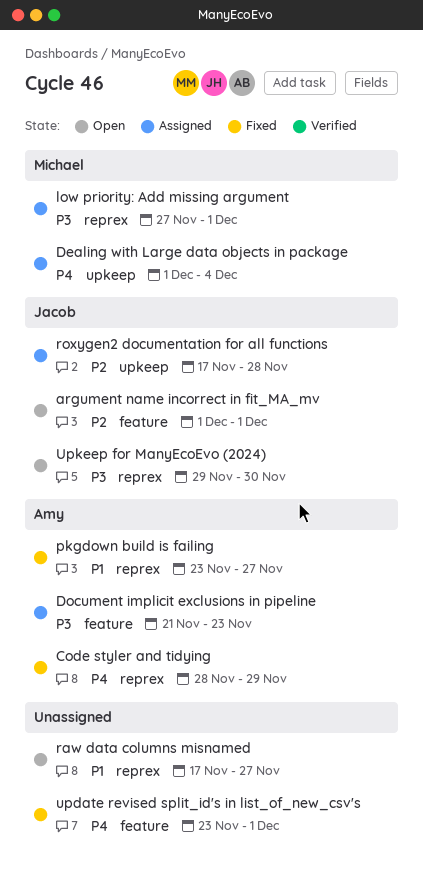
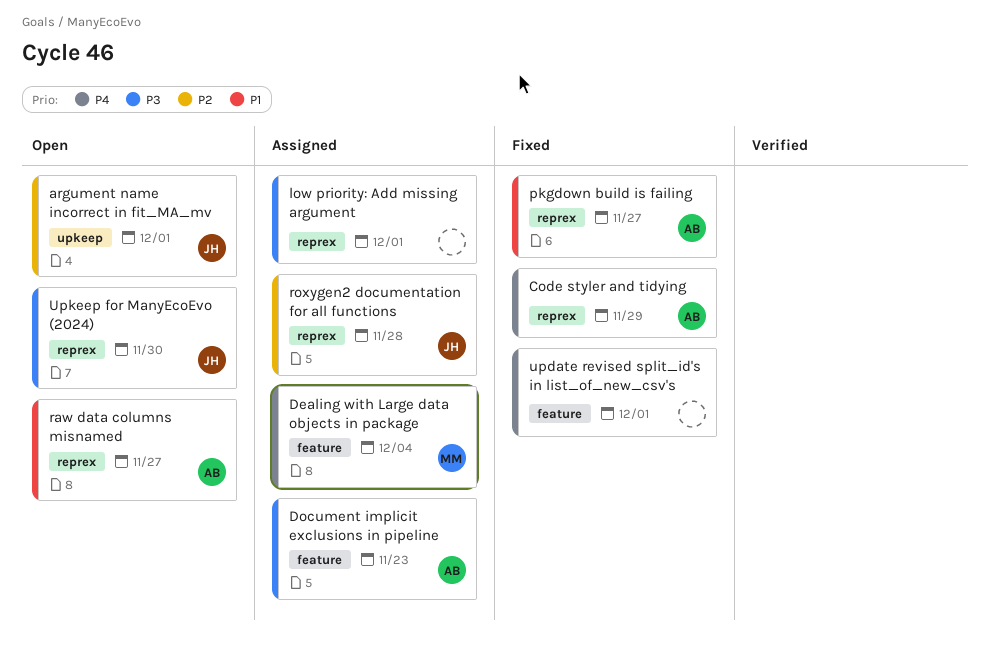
argument name incorrect in fit_MA_mv, label: feature -> upkeep
Dealing with Large data objects in package, label: upkeep -> feature
low priority: Add missing argument, owner: Michael -> none
raw data columns misnamed, owner: none -> Amy
roxygen2 documentation for all functions, label: upkeep -> reprex

